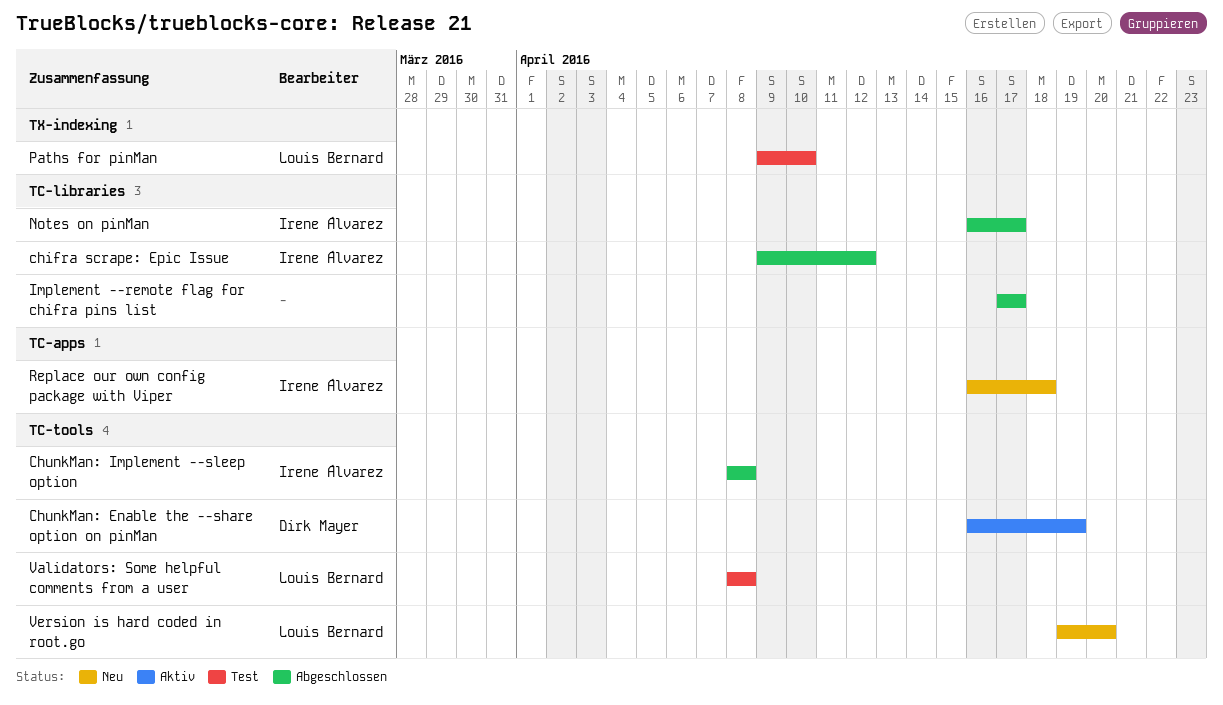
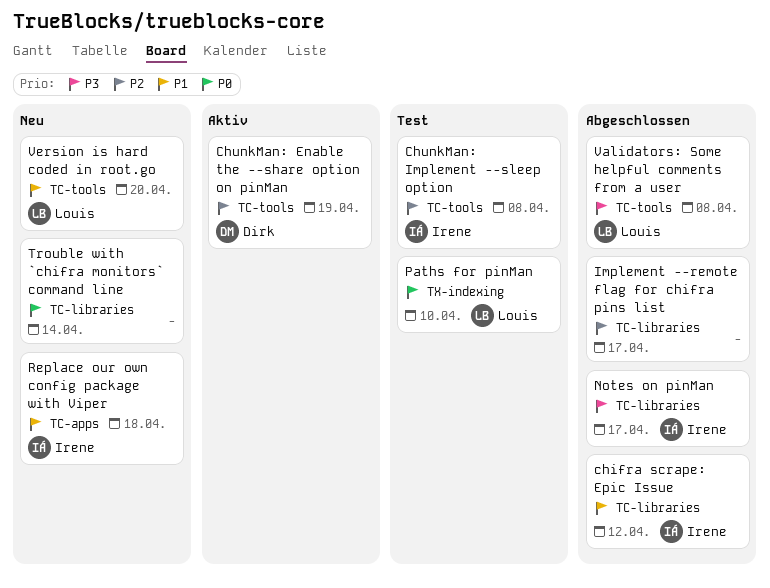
ChunkMan: Implement --sleep option, status: Abgeschlossen -> Test
Trouble with `chifra monitors` command line: none -> present
Validators: Some helpful comments from a user, status: Test -> Abgeschlossen

